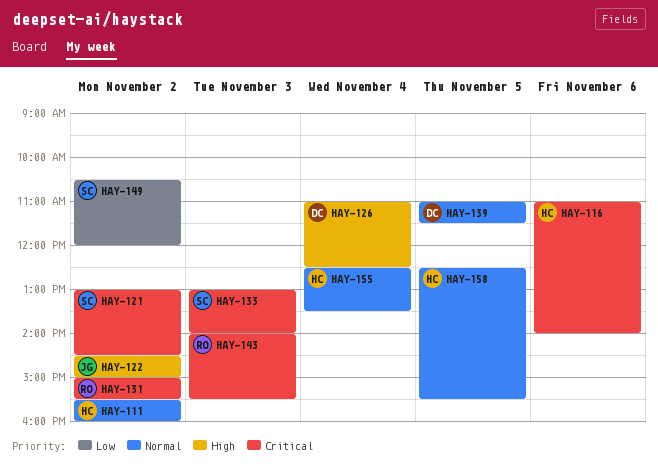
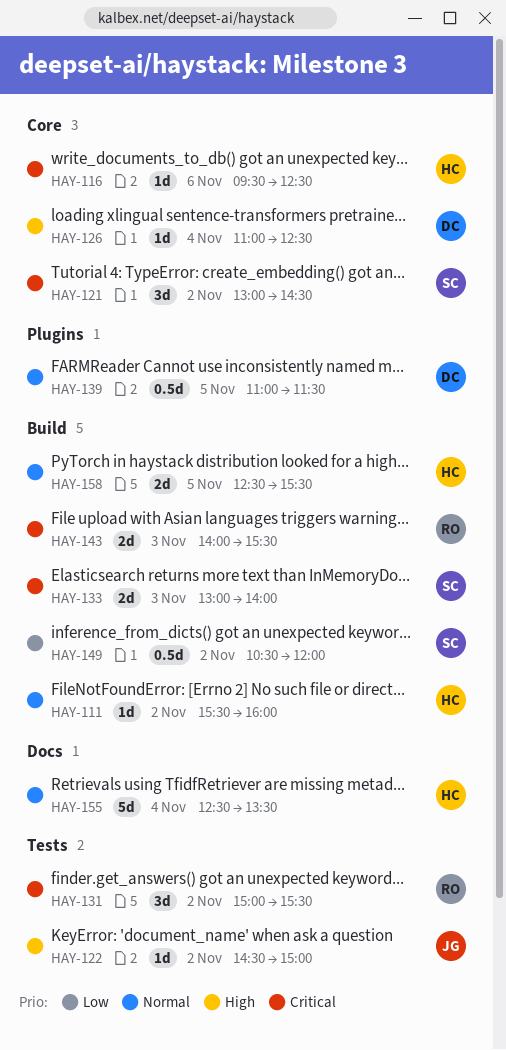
HAY-116, begins: 11:00 -> 09:30
HAY-116, ends: 14:00 -> 12:30

